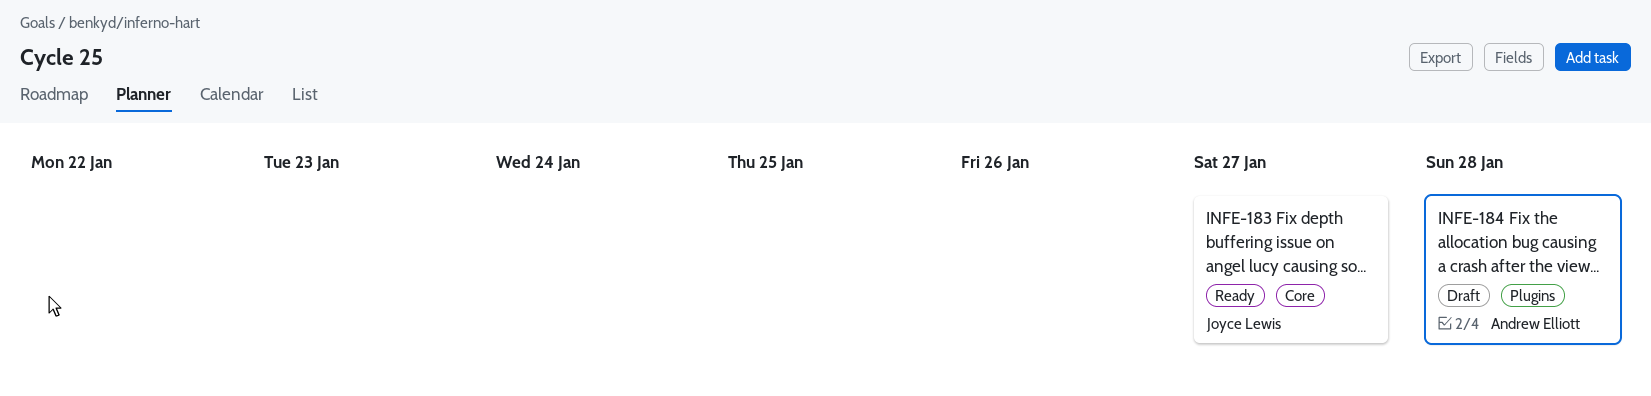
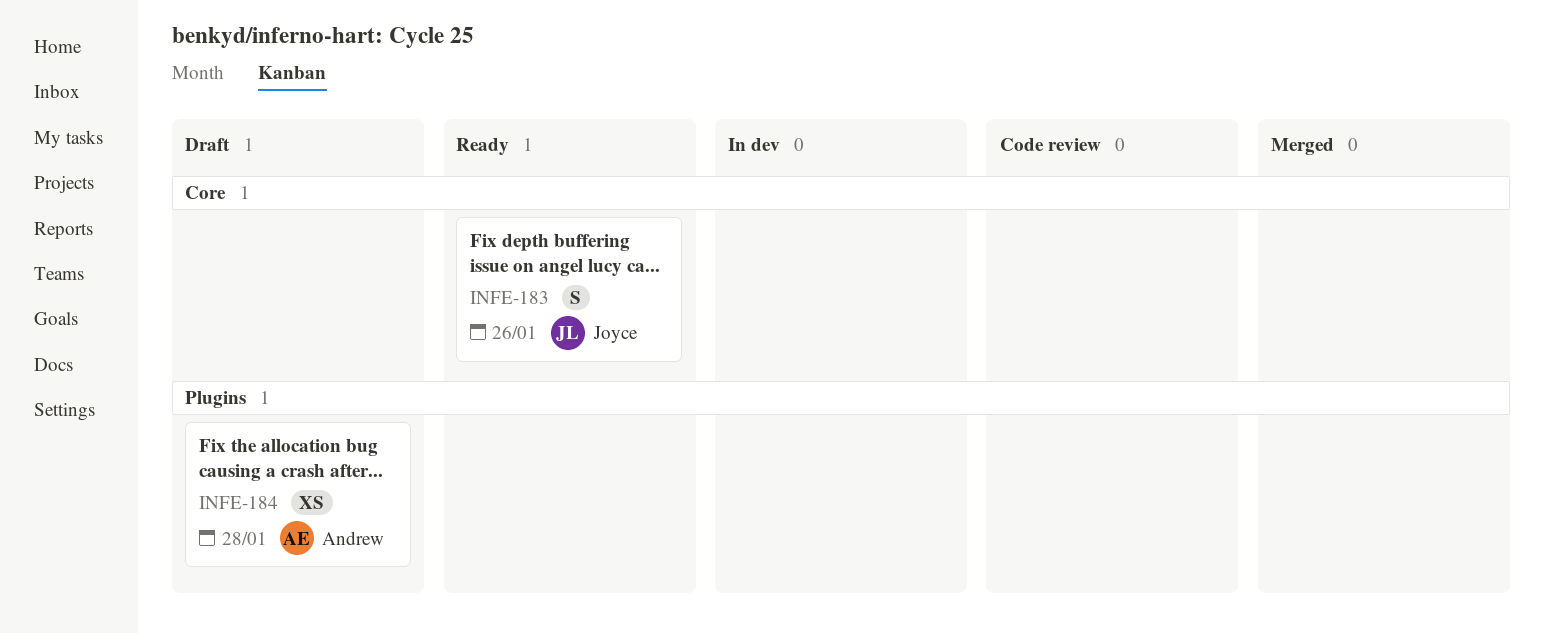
INFE-183, due: Jan 27 -> Jan 26

